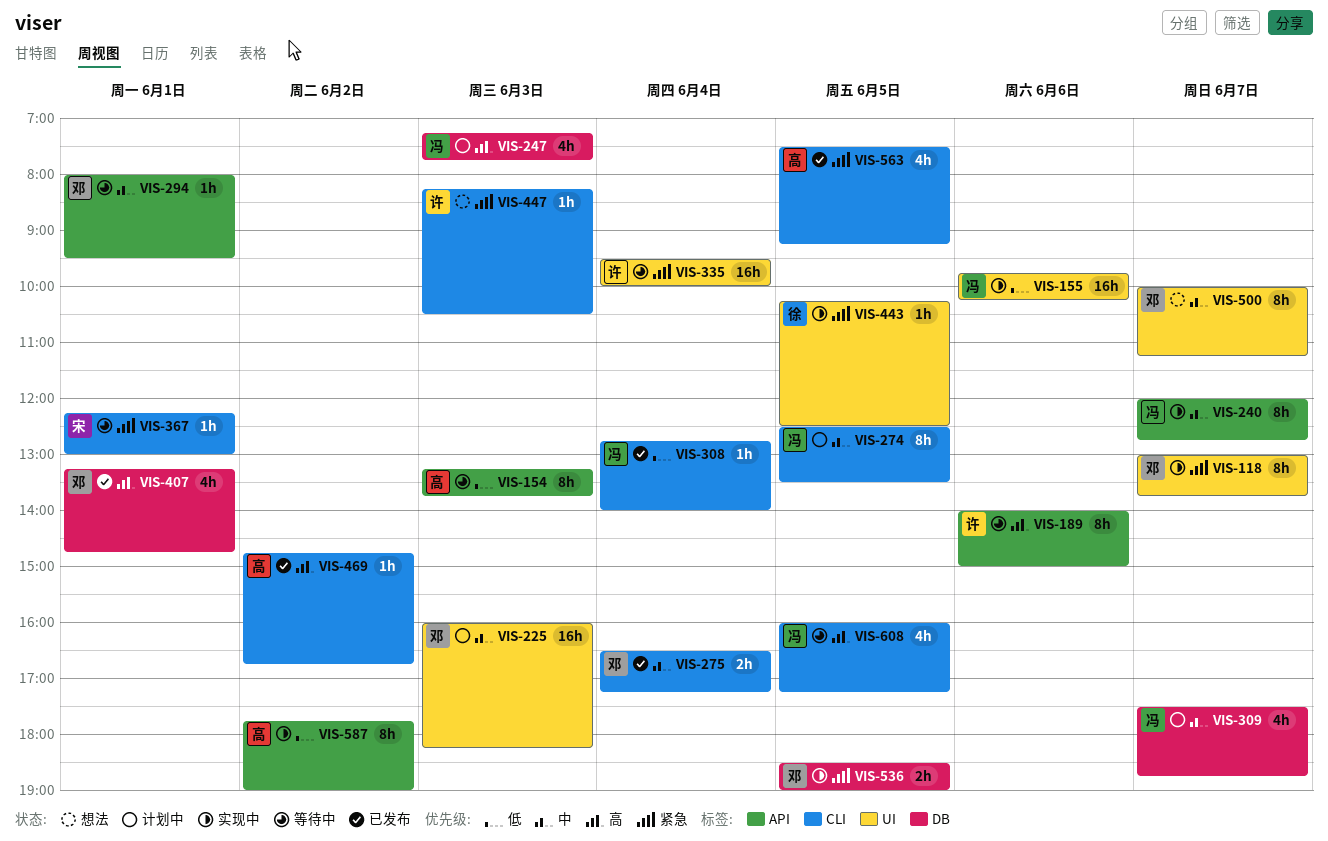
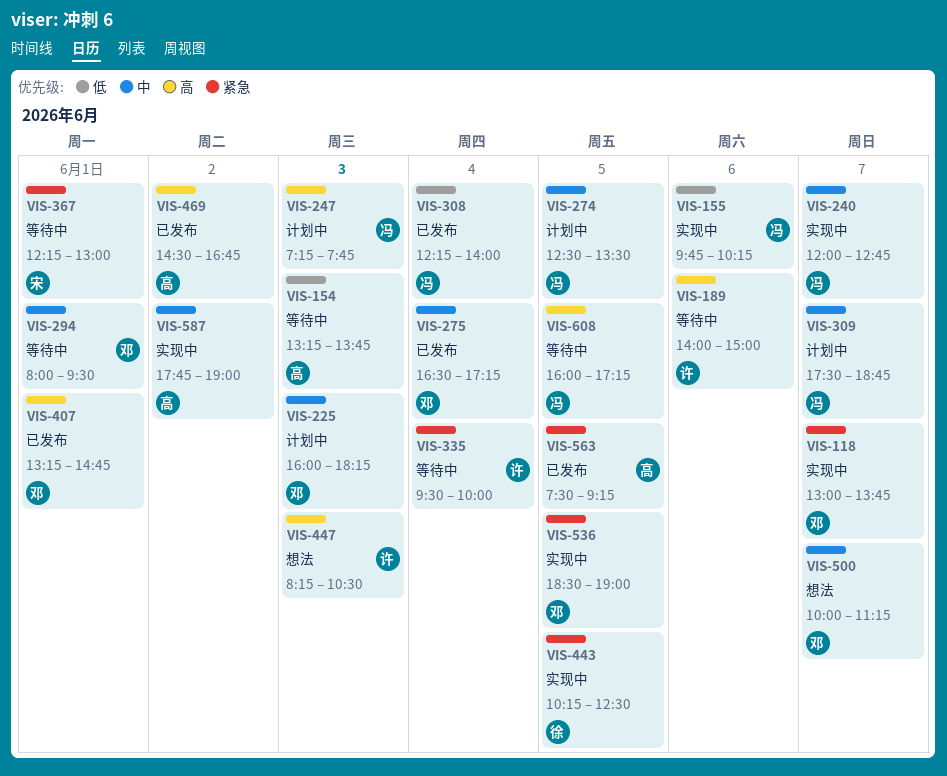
VIS-308, begins: 12:45 -> 12:15
VIS-447, priority: 紧急 -> 高
VIS-469, begins: 14:45 -> 14:30
VIS-587, priority: 低 -> 中

